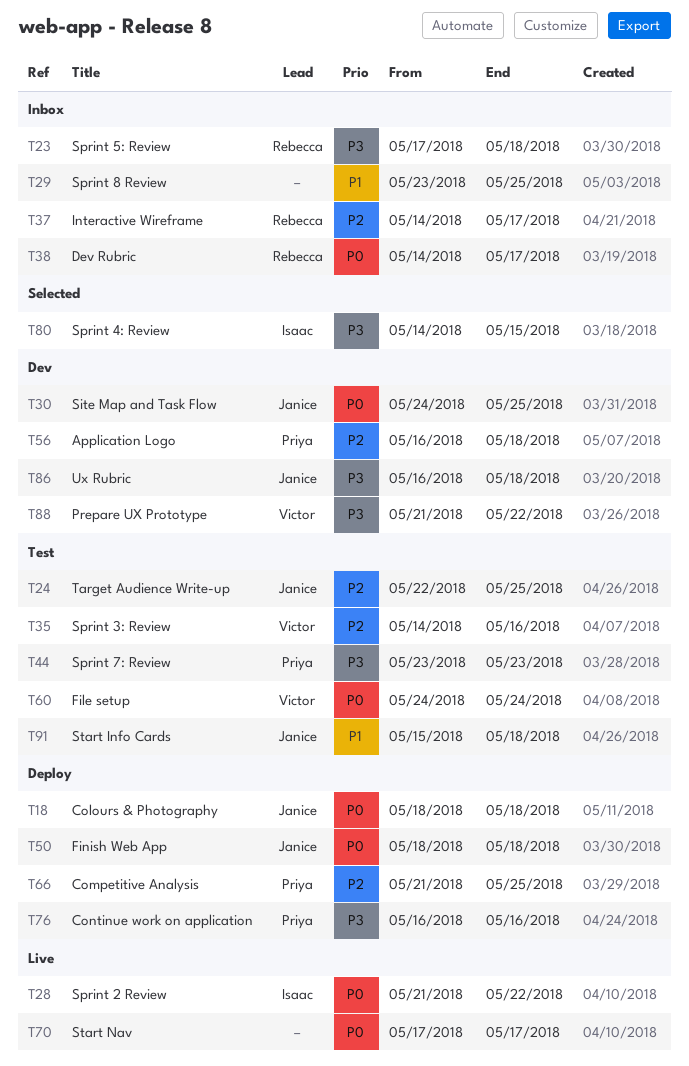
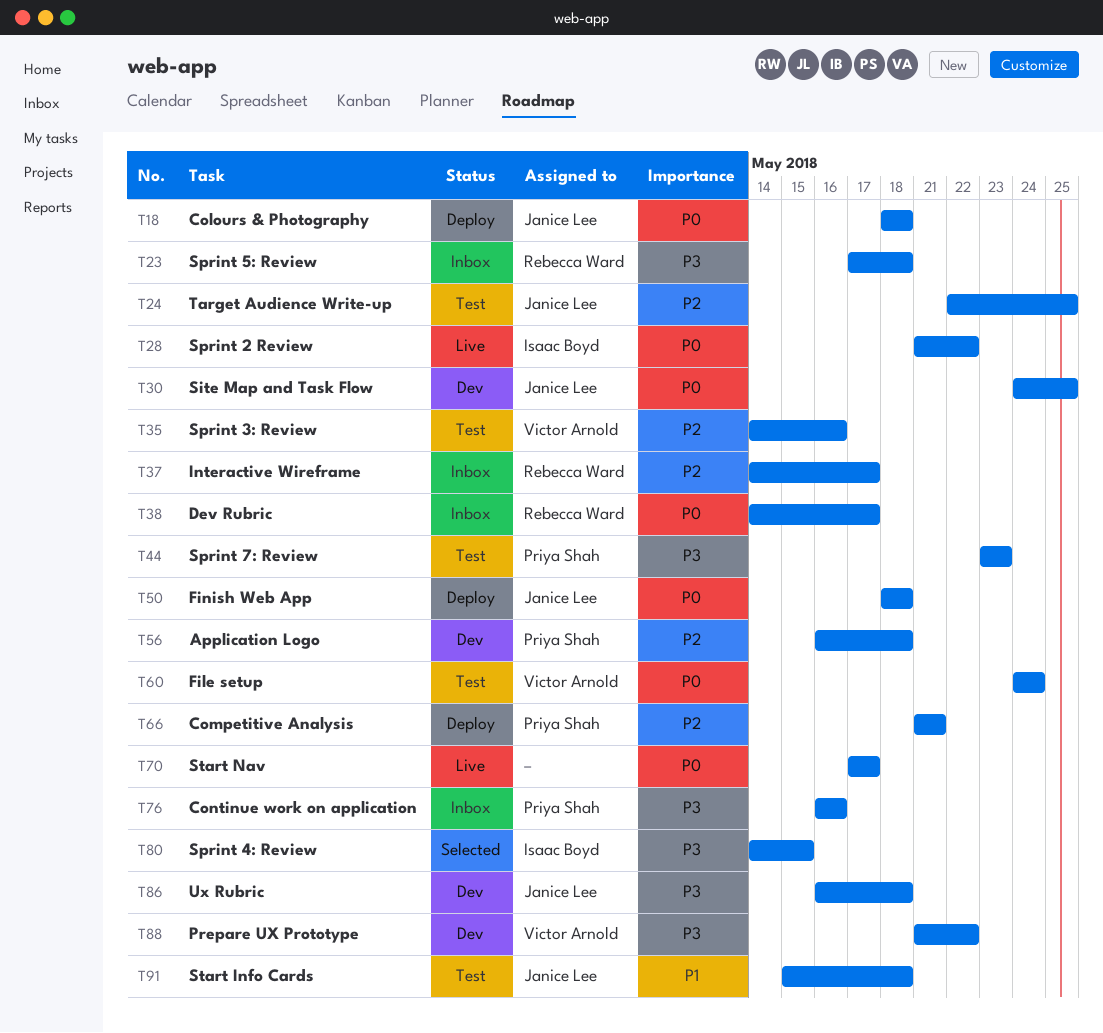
T29: present -> none
T66, due: May 25 -> May 21
T76, status: Deploy -> Inbox

